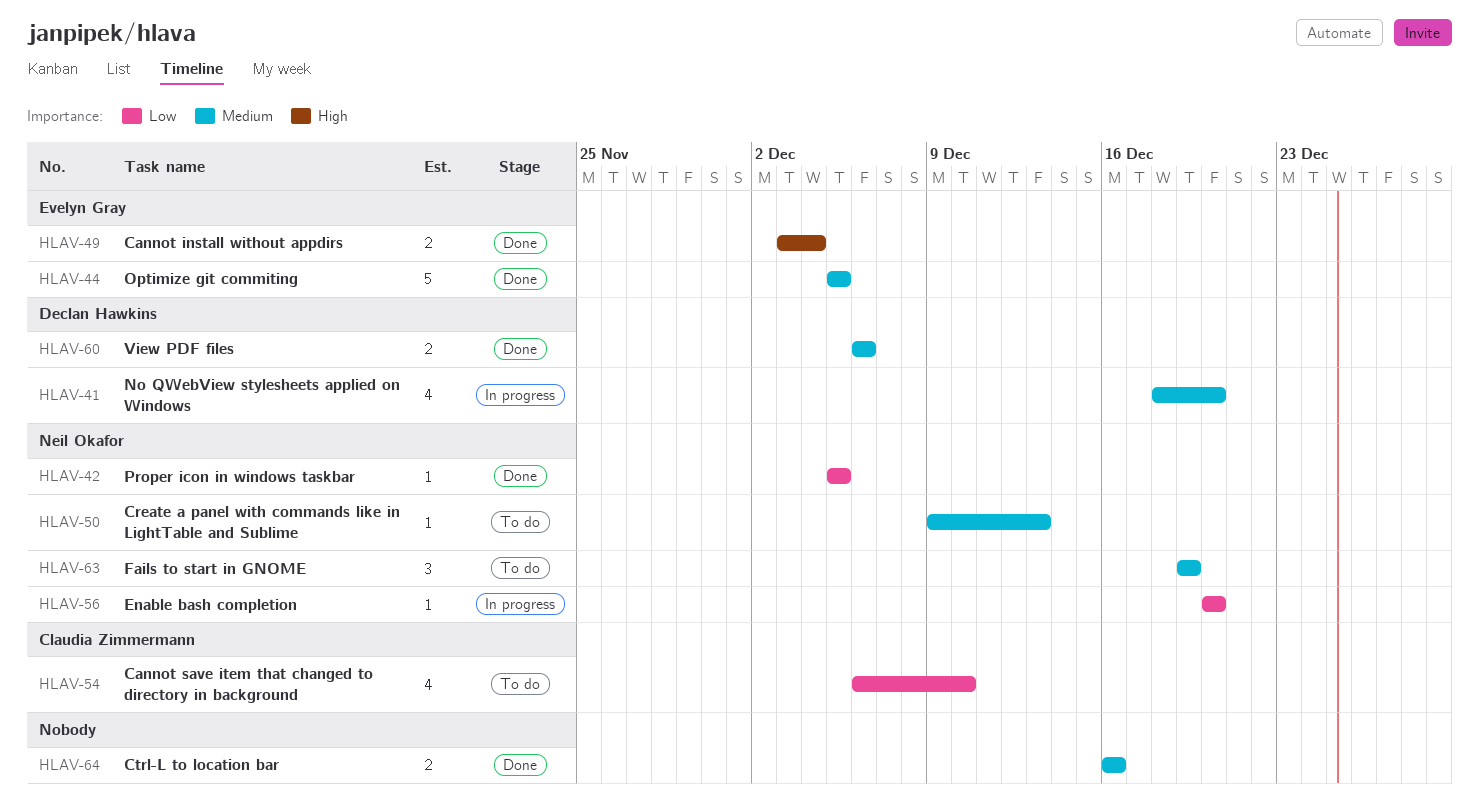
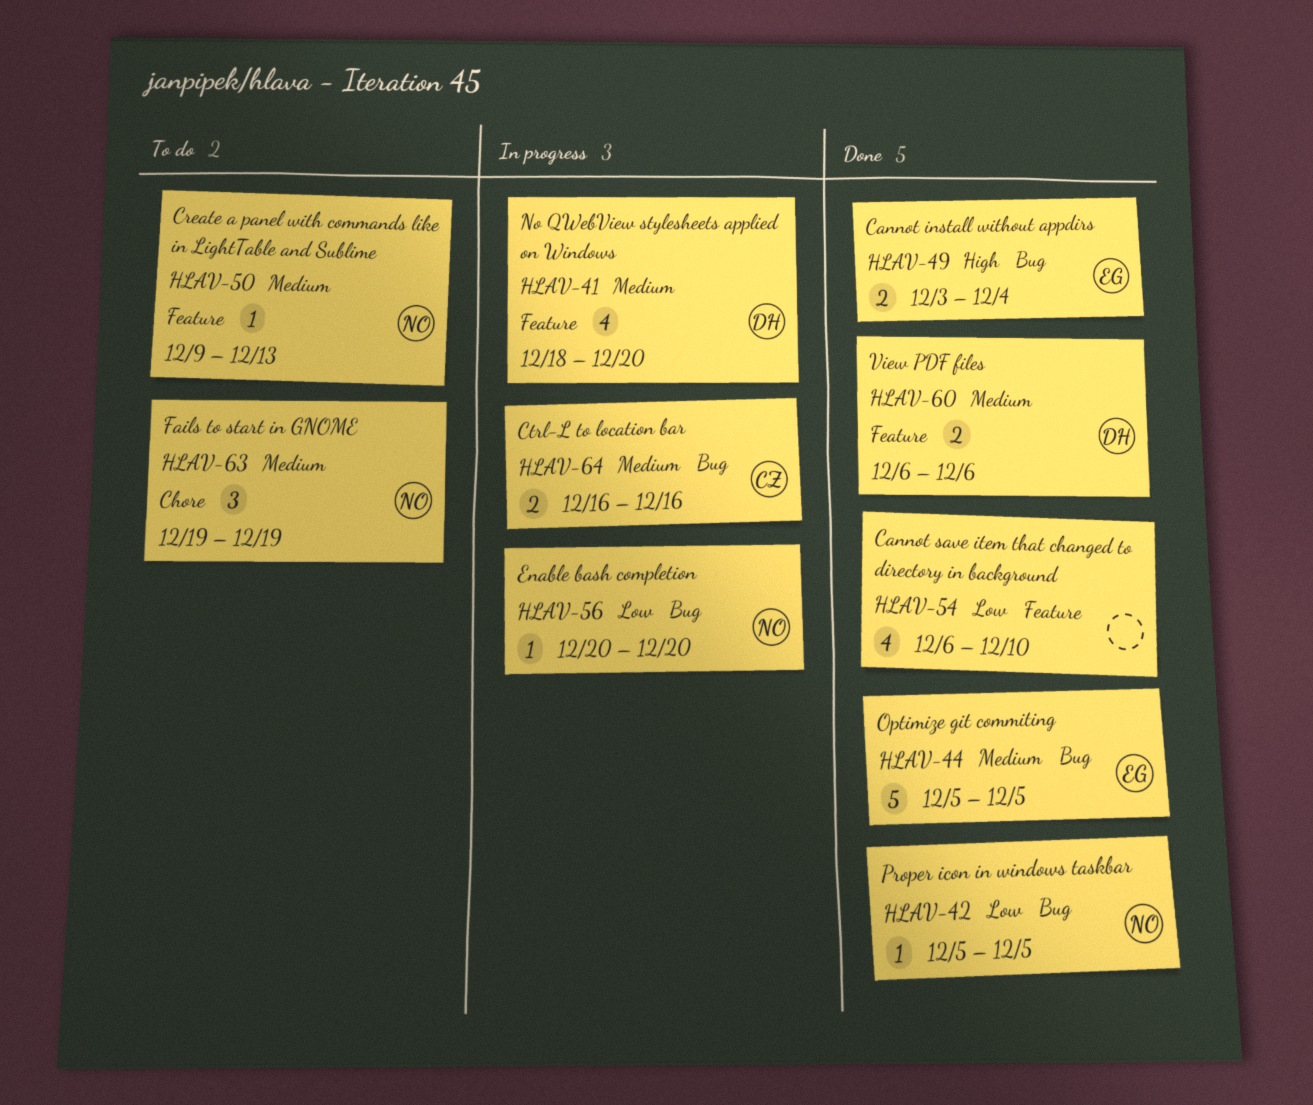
HLAV-54, status: To do -> Done
HLAV-54, owner: Claudia Zimmermann -> none
HLAV-64, status: Done -> In progress
HLAV-64, owner: none -> Claudia Zimmermann

